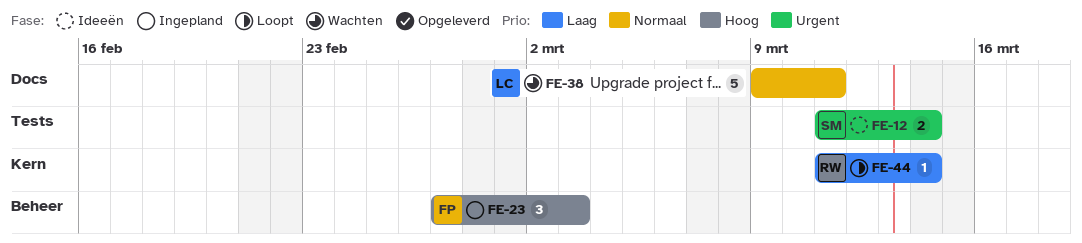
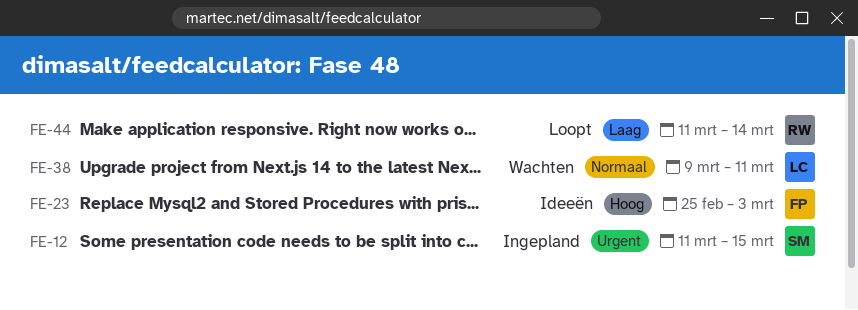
FE-12, status: Ideeën -> Ingepland
FE-12, due: Mar 14 -> Mar 15
FE-23, status: Ingepland -> Ideeën
FE-23, start: Feb 27 -> Feb 25

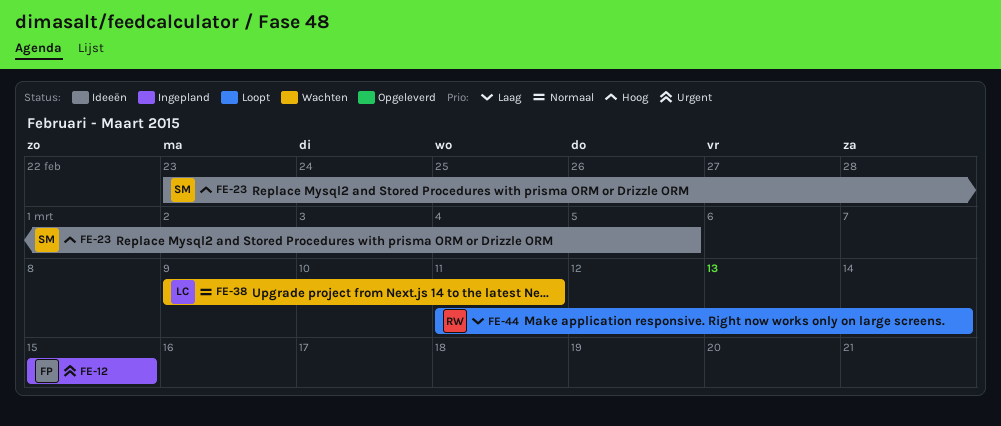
FE-12, owner: SM -> FP
FE-12, start: Mar 11 -> Mar 15
FE-23, owner: FP -> SM
FE-23, start: Feb 25 -> Feb 23
FE-23, due: Mar 3 -> Mar 5

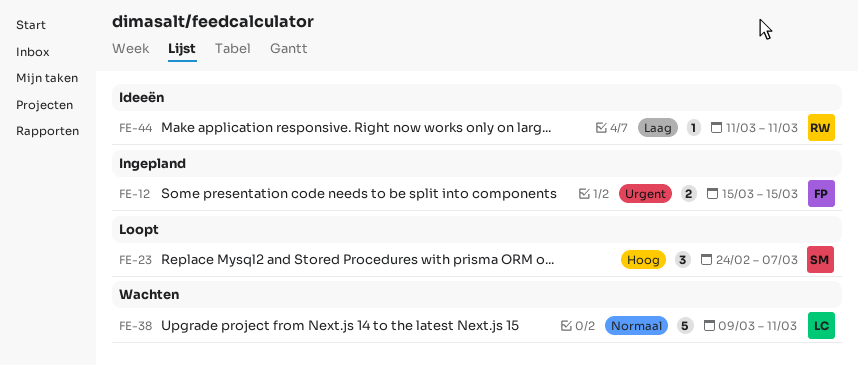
FE-23, status: Ideeën -> Loopt
FE-23, start: Feb 23 -> Feb 24
FE-23, due: Mar 5 -> Mar 7
FE-44, status: Loopt -> Ideeën
FE-44, due: Mar 14 -> Mar 11

